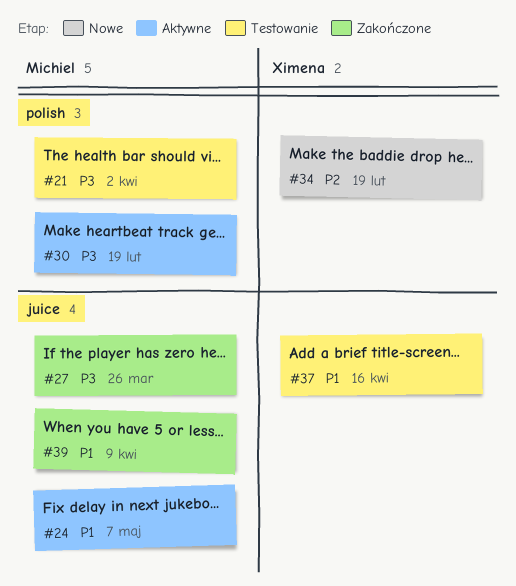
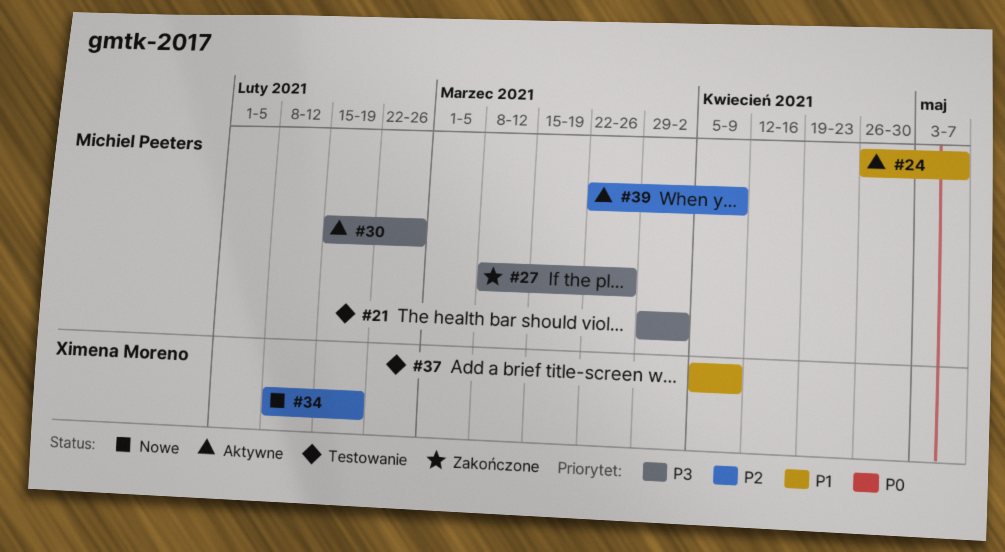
#30, due: Feb 19 -> Feb 26
#37, due: Apr 16 -> Apr 9
#39, status: Zakończone -> Aktywne
#39, priority: P1 -> P2

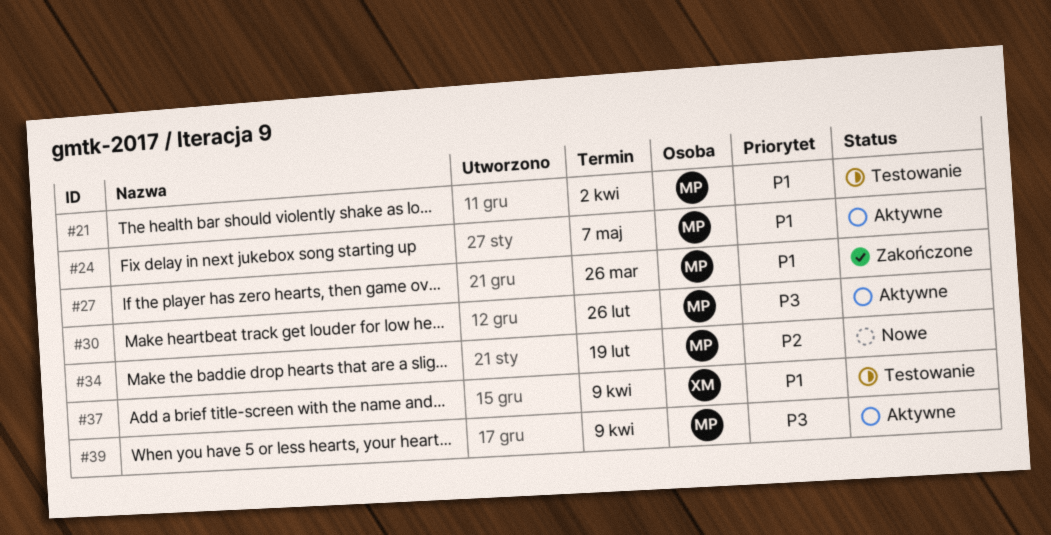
#21, priority: P3 -> P1
#27, priority: P3 -> P1
#34, owner: Ximena Moreno -> Michiel Peeters
#39, priority: P2 -> P3

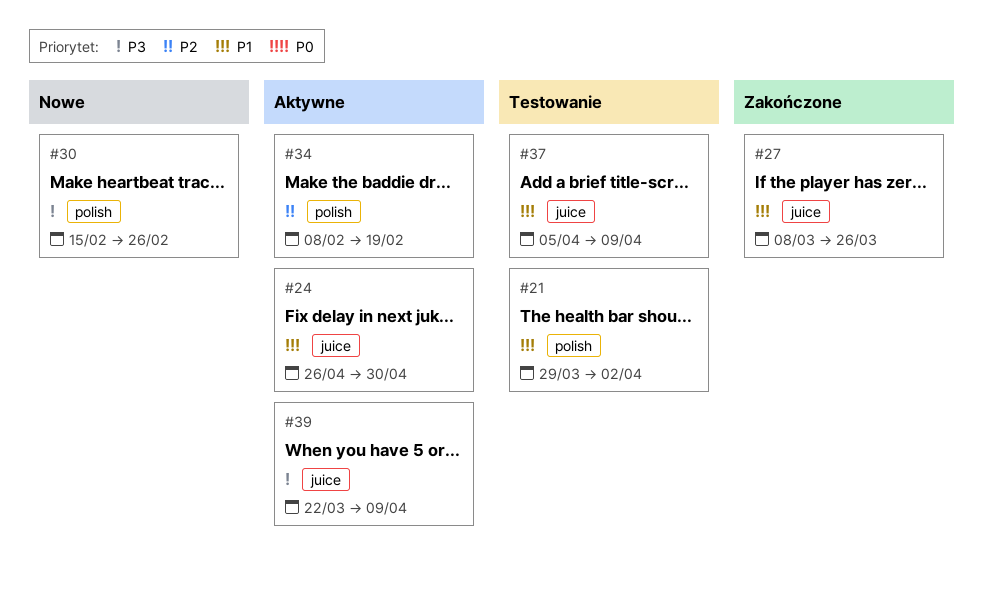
#24, due: May 7 -> Apr 30
#30, status: Aktywne -> Nowe
#34, status: Nowe -> Aktywne

